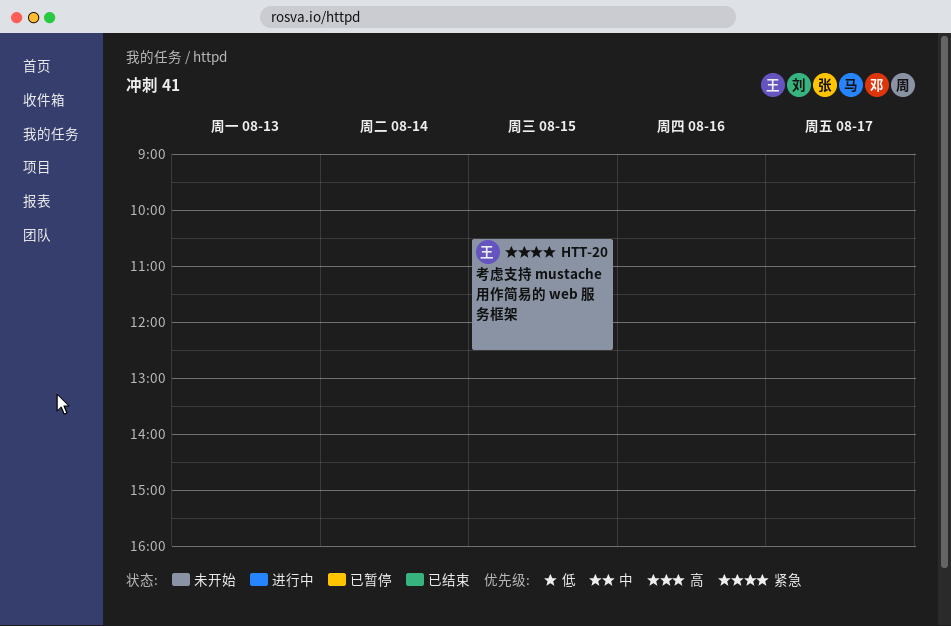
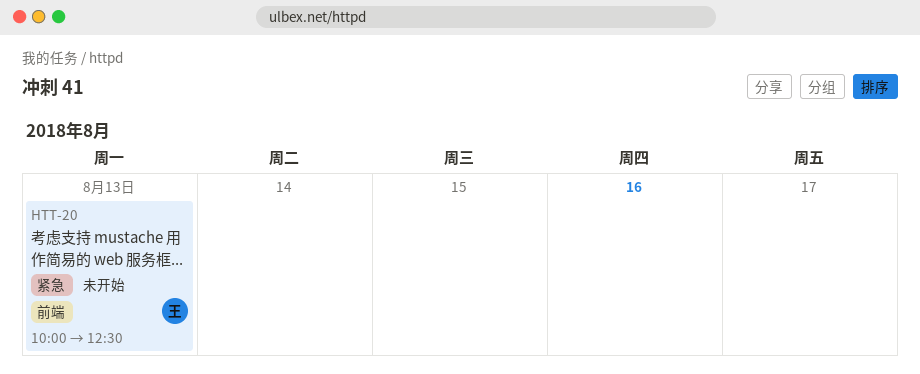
HTT-20, day: Aug 15 -> Aug 13
HTT-20, begins: 10:30 -> 10:00

